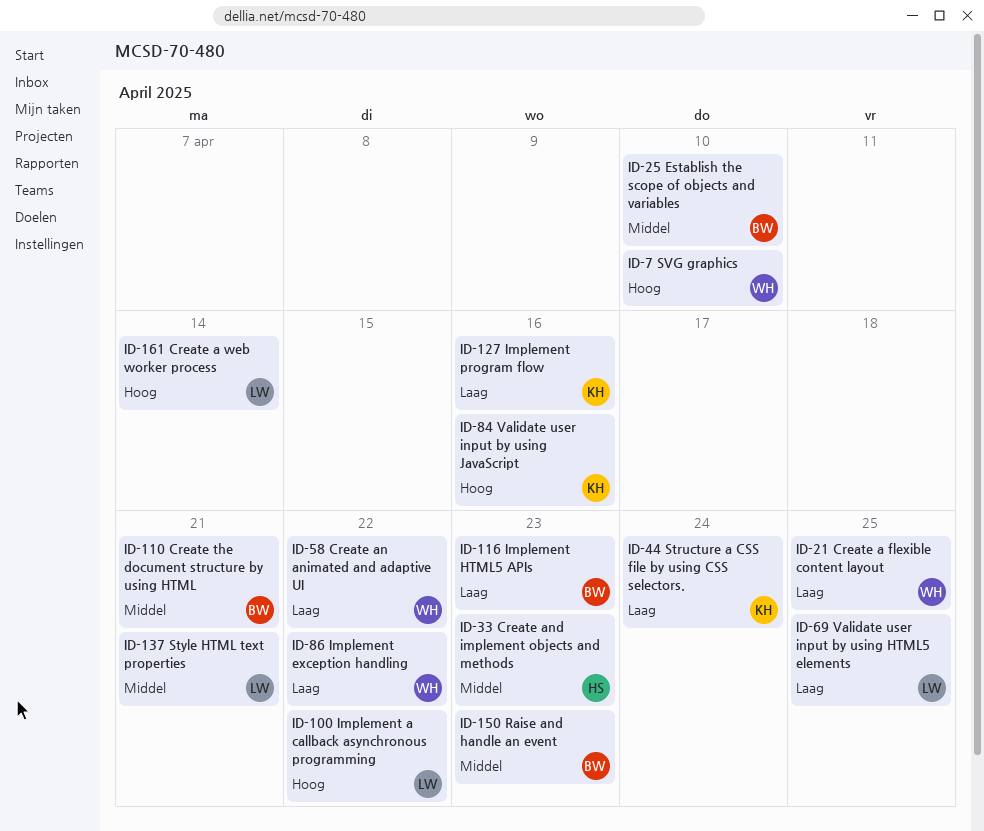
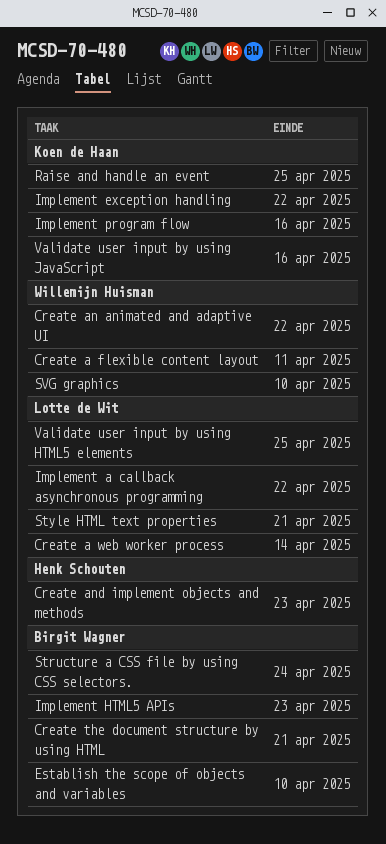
Create a flexible content layout, due: Apr 25 -> Apr 11
Implement exception handling, owner: Willemijn Huisman -> Koen de Haan
Raise and handle an event, owner: Birgit Wagner -> Koen de Haan
Raise and handle an event, due: Apr 23 -> Apr 25
Structure a CSS file by using CSS selectors., owner: Koen de Haan -> Birgit Wagner

